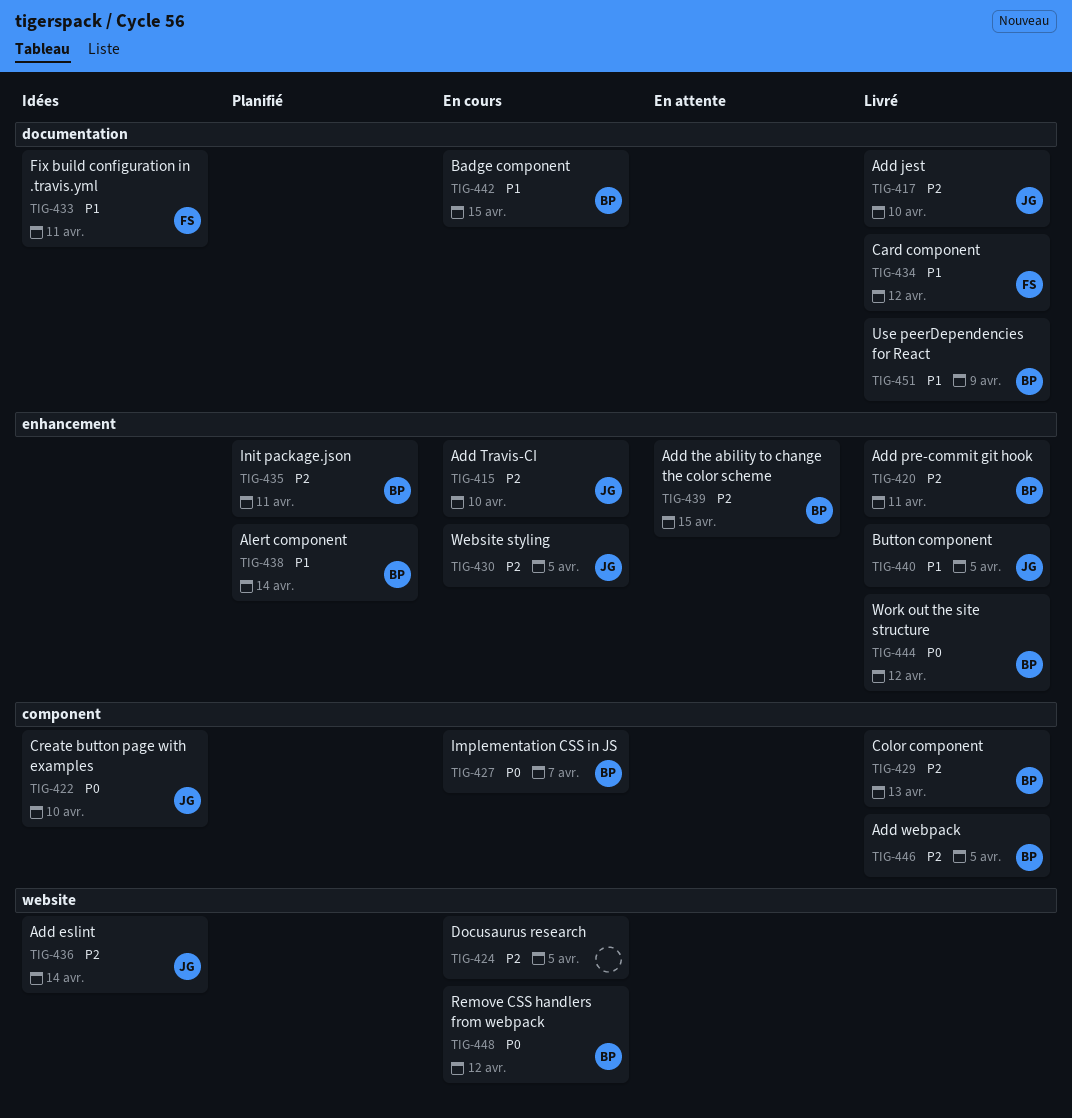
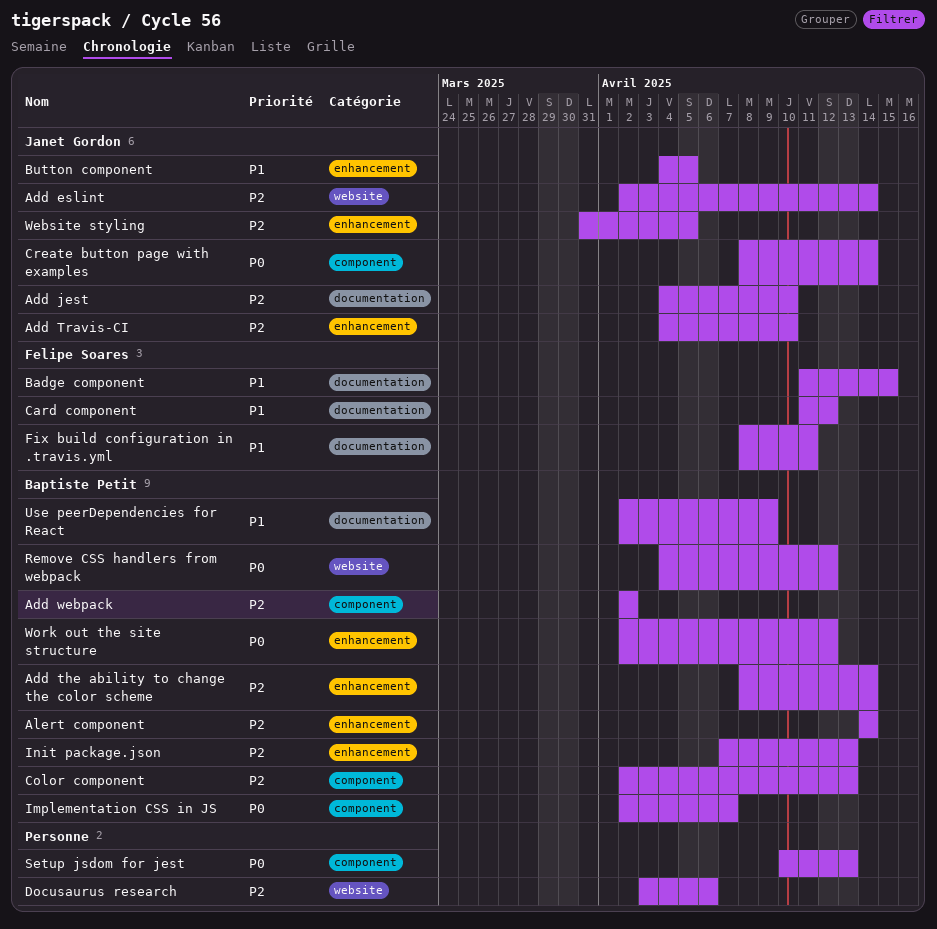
Add pre-commit git hook: present -> none
Add the ability to change the color scheme, due: Apr 15 -> Apr 14
Add webpack, due: Apr 5 -> Apr 2
Alert component, priority: P1 -> P2
Badge component, owner: Baptiste Petit -> Felipe Soares
Create button page with examples, due: Apr 10 -> Apr 14
Docusaurus research, due: Apr 5 -> Apr 6
Init package.json, due: Apr 11 -> Apr 13
Setup jsdom for jest: none -> present

